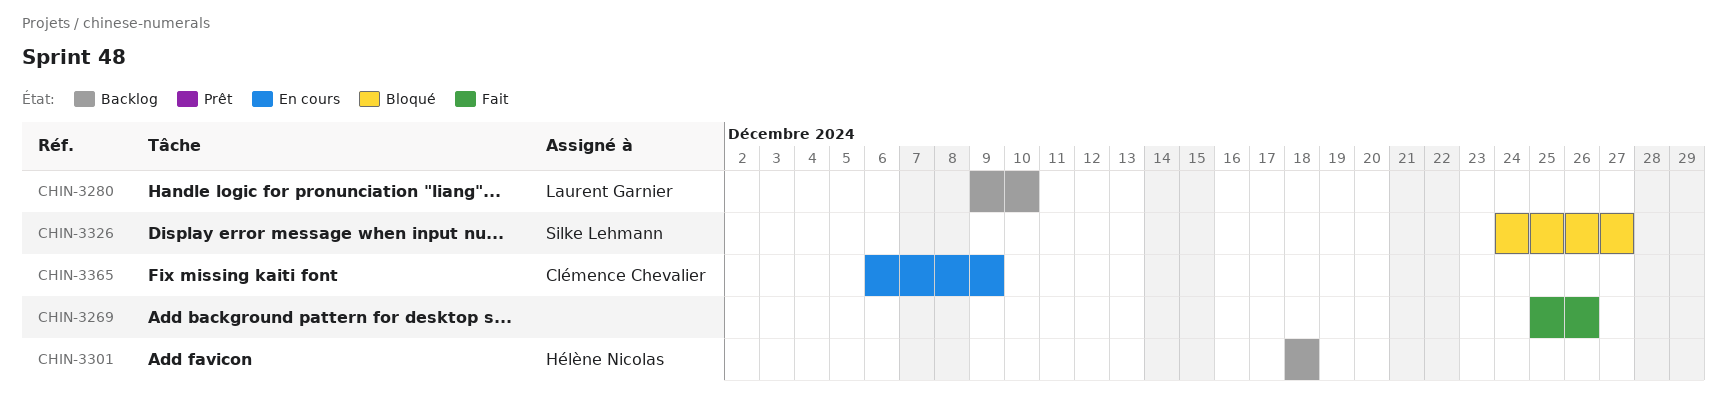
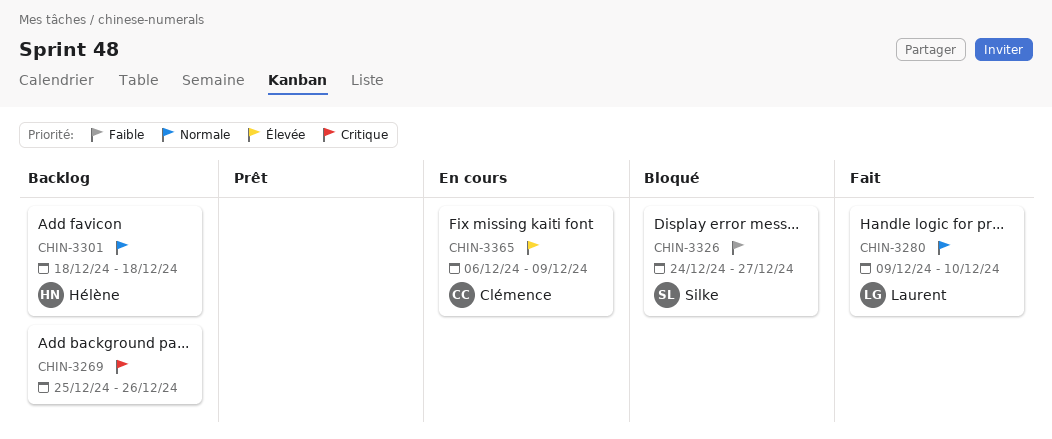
CHIN-3269, status: Fait -> Backlog
CHIN-3280, status: Backlog -> Fait

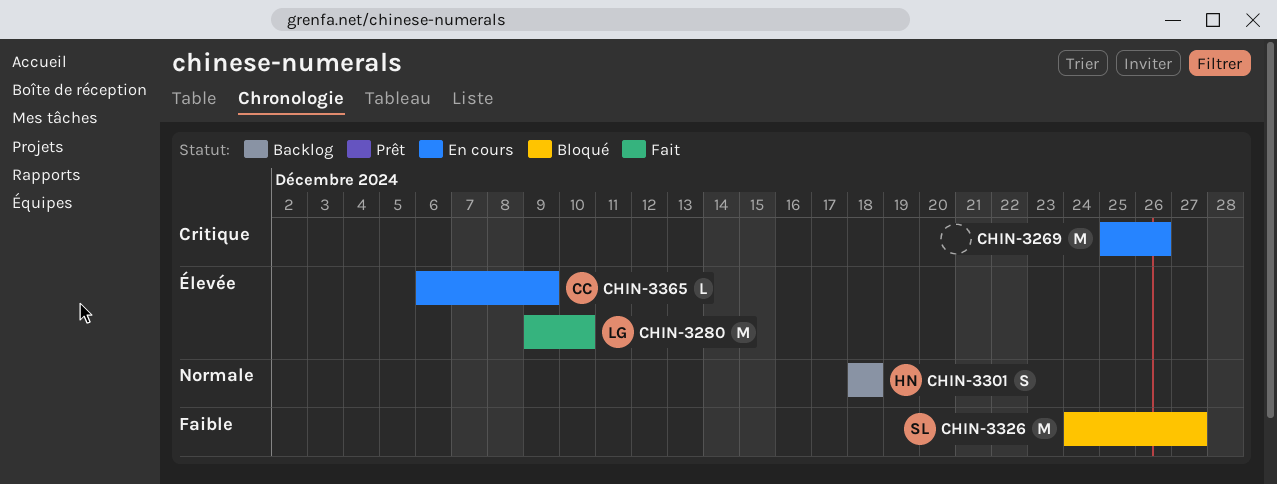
CHIN-3269, status: Backlog -> En cours
CHIN-3280, priority: Normale -> Élevée

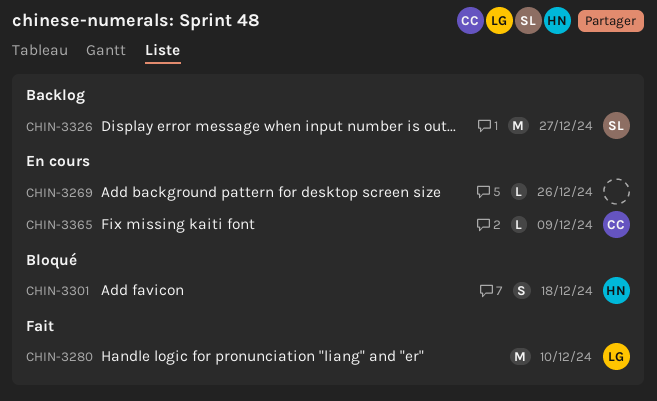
CHIN-3269, estimate: M -> L
CHIN-3301, status: Backlog -> Bloqué
CHIN-3326, status: Bloqué -> Backlog

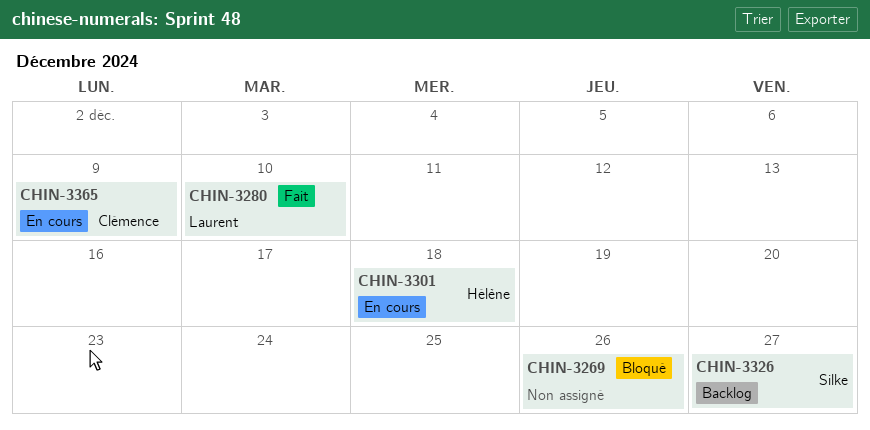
CHIN-3269, status: En cours -> Bloqué
CHIN-3301, status: Bloqué -> En cours

